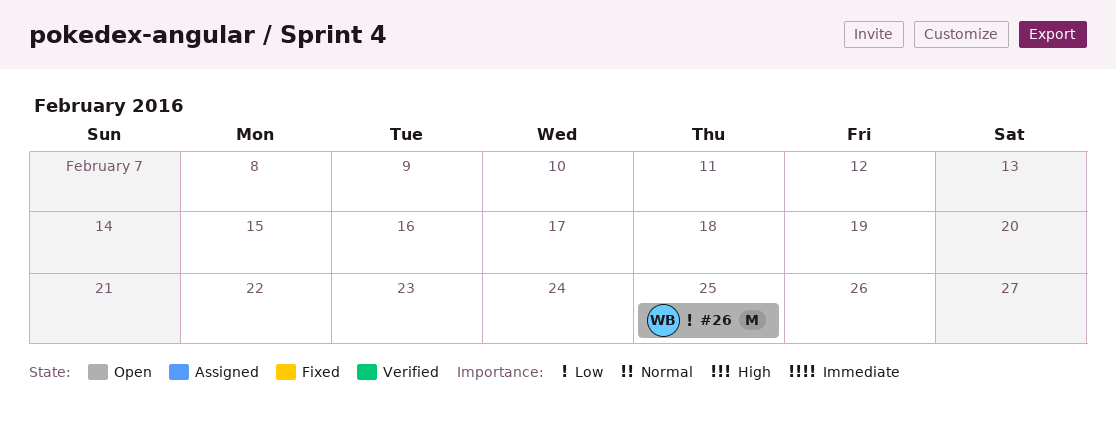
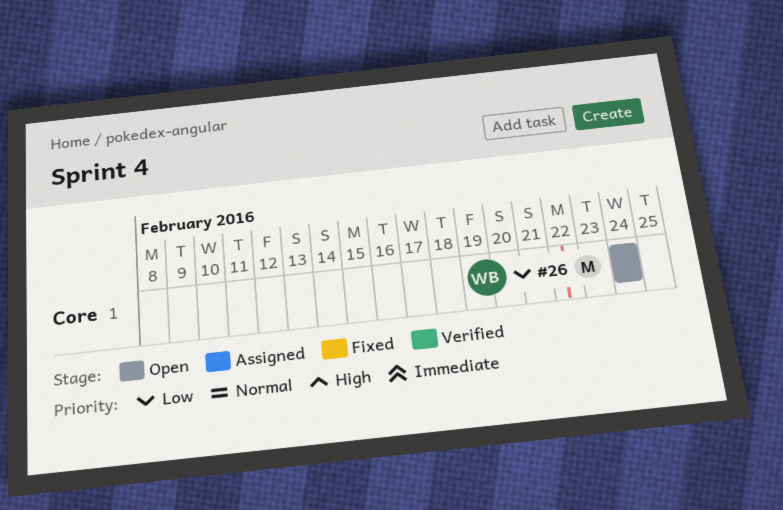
#26, start: Feb 25 -> Feb 24
#26, due: Feb 25 -> Feb 24

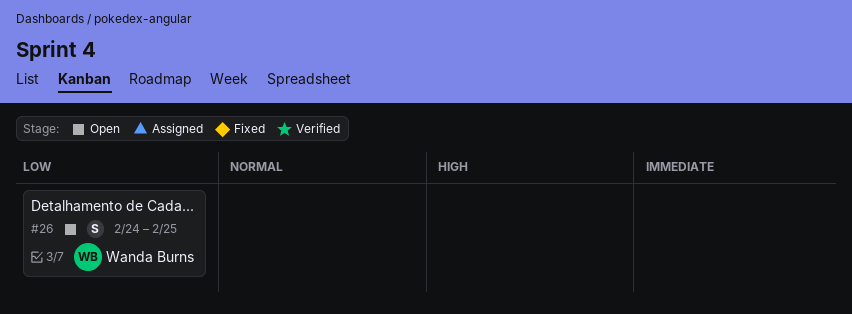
#26, estimate: M -> S
#26, due: Feb 24 -> Feb 25

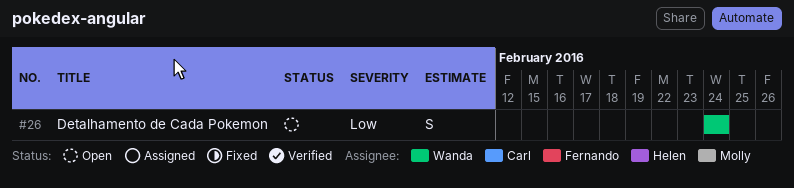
#26, due: Feb 25 -> Feb 24

